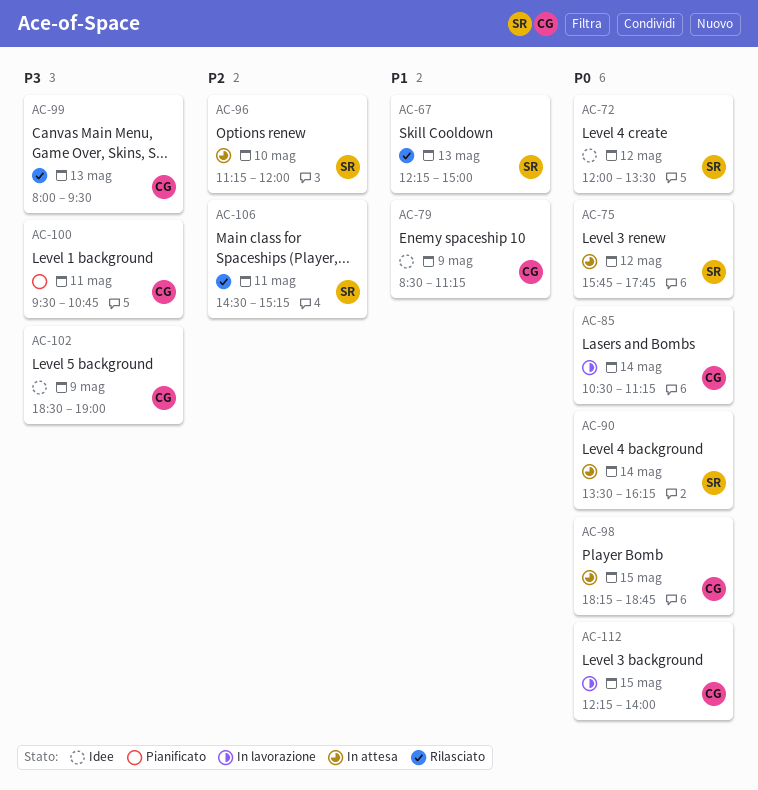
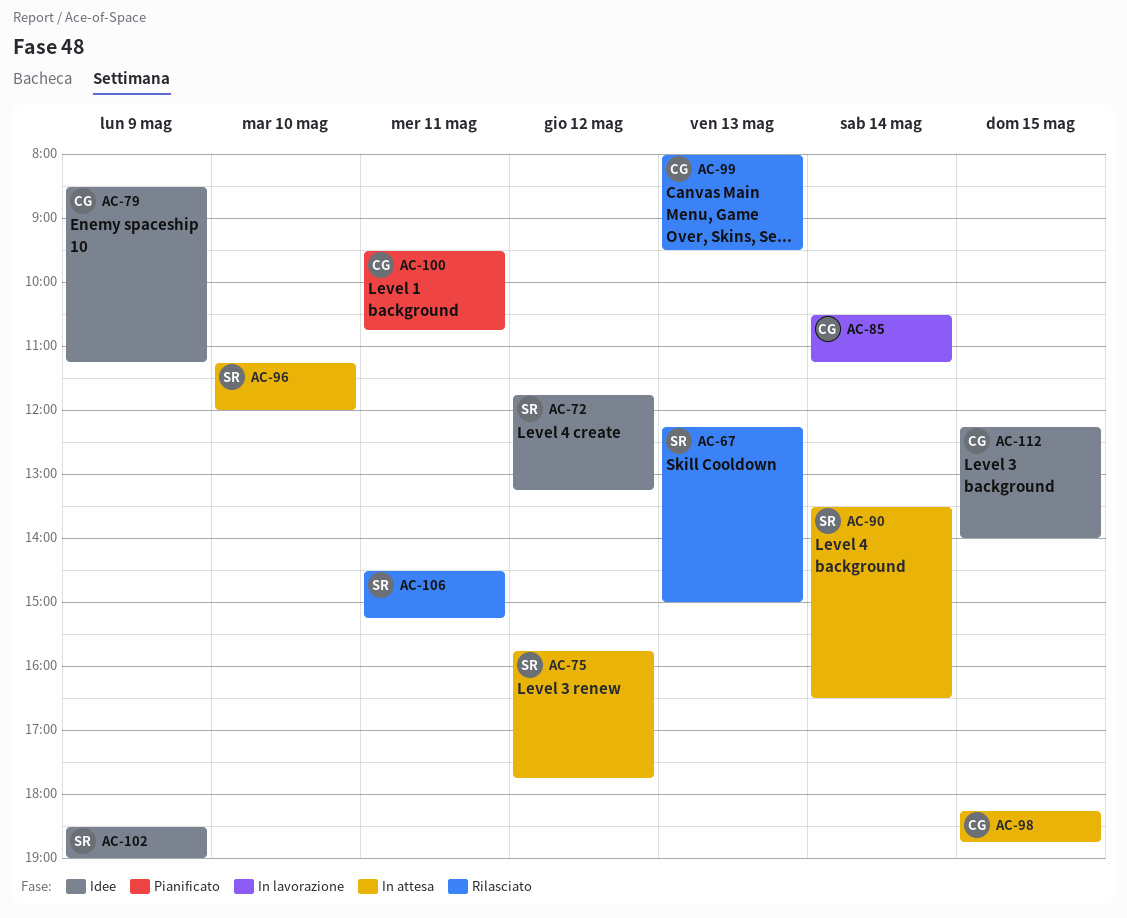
AC-72, begins: 12:00 -> 11:45
AC-72, ends: 13:30 -> 13:15
AC-90, ends: 16:15 -> 16:30
AC-102, owner: CG -> SR
AC-112, status: In lavorazione -> Idee

